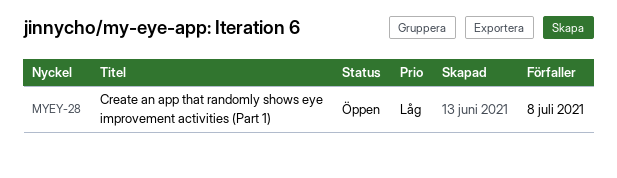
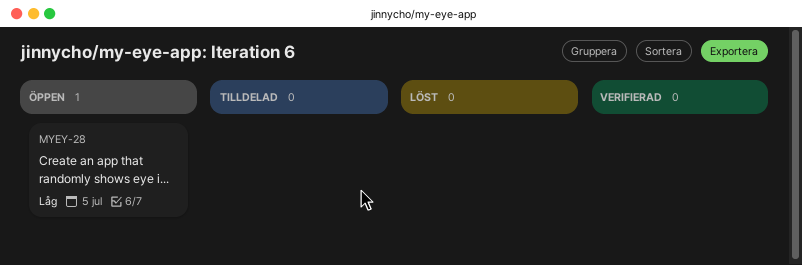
MYEY-28, due: Jul 8 -> Jul 5

